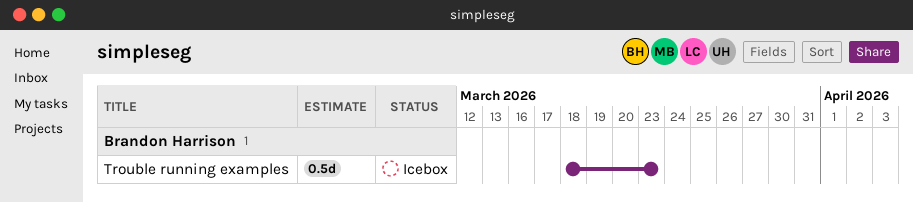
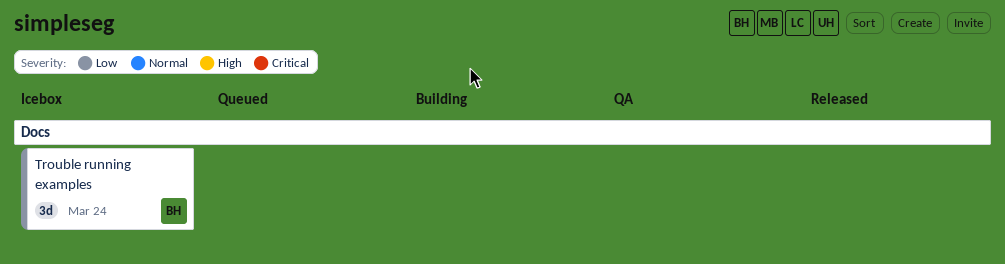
Trouble running examples, estimate: 0.5d -> 3d
Trouble running examples, due: Mar 23 -> Mar 24

